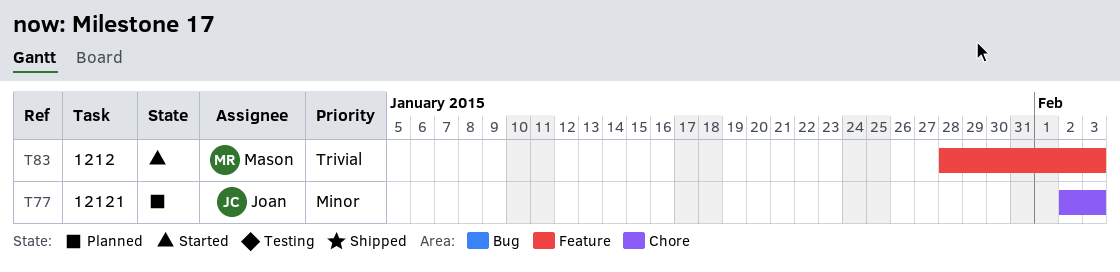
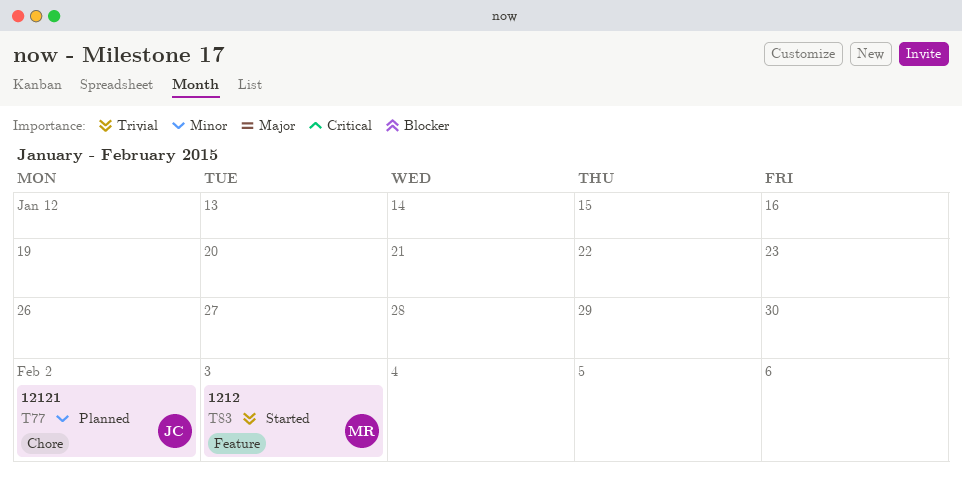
T77, due: Feb 3 -> Feb 2

